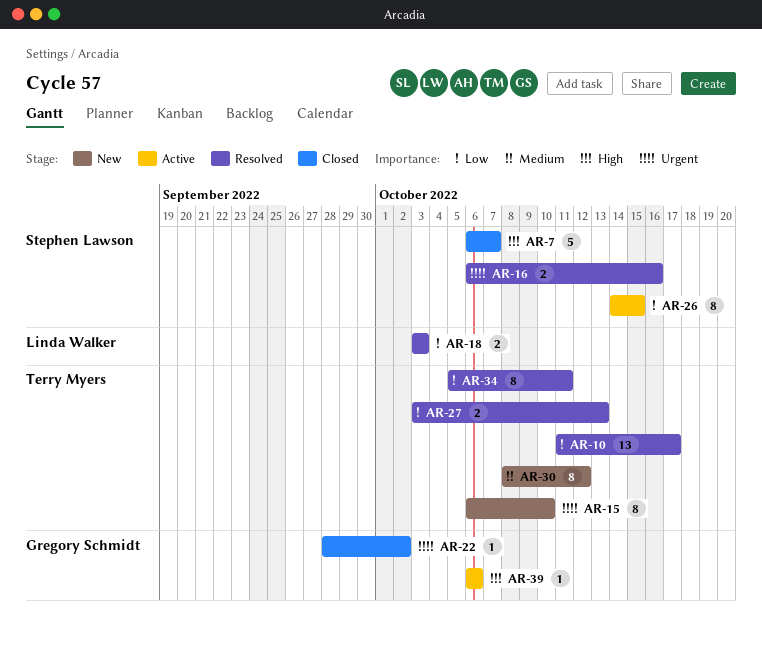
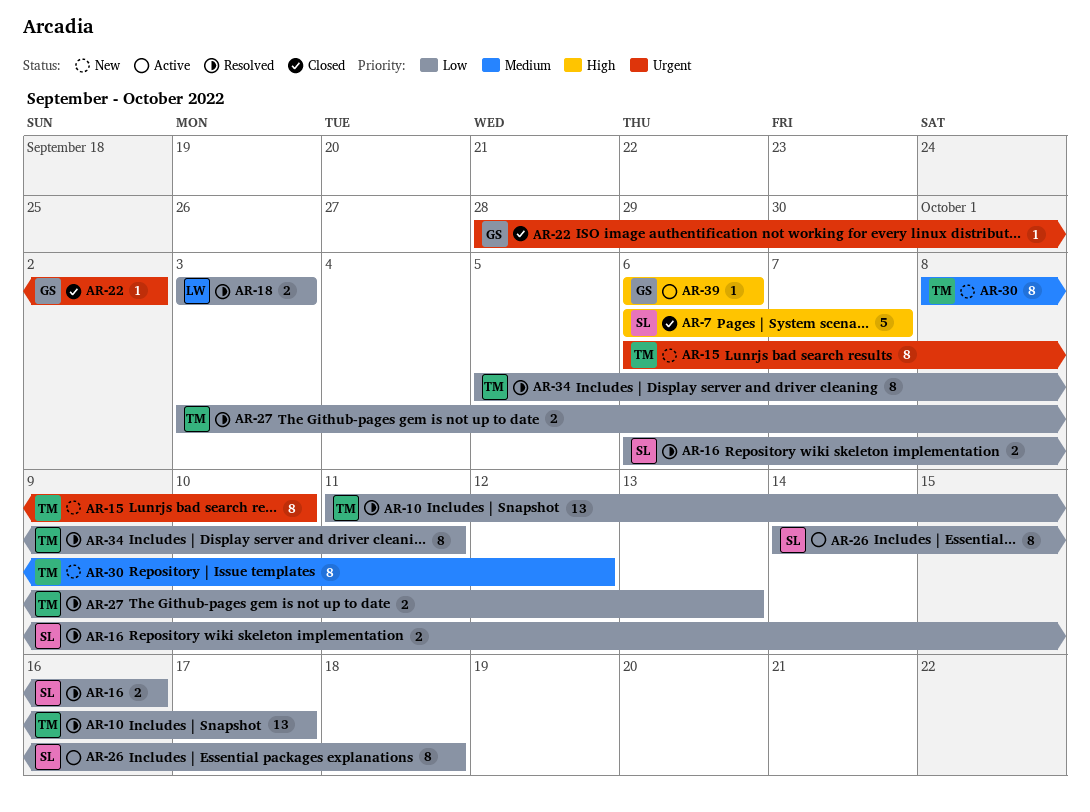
AR-16, priority: Urgent -> Low
AR-26, due: Oct 15 -> Oct 18

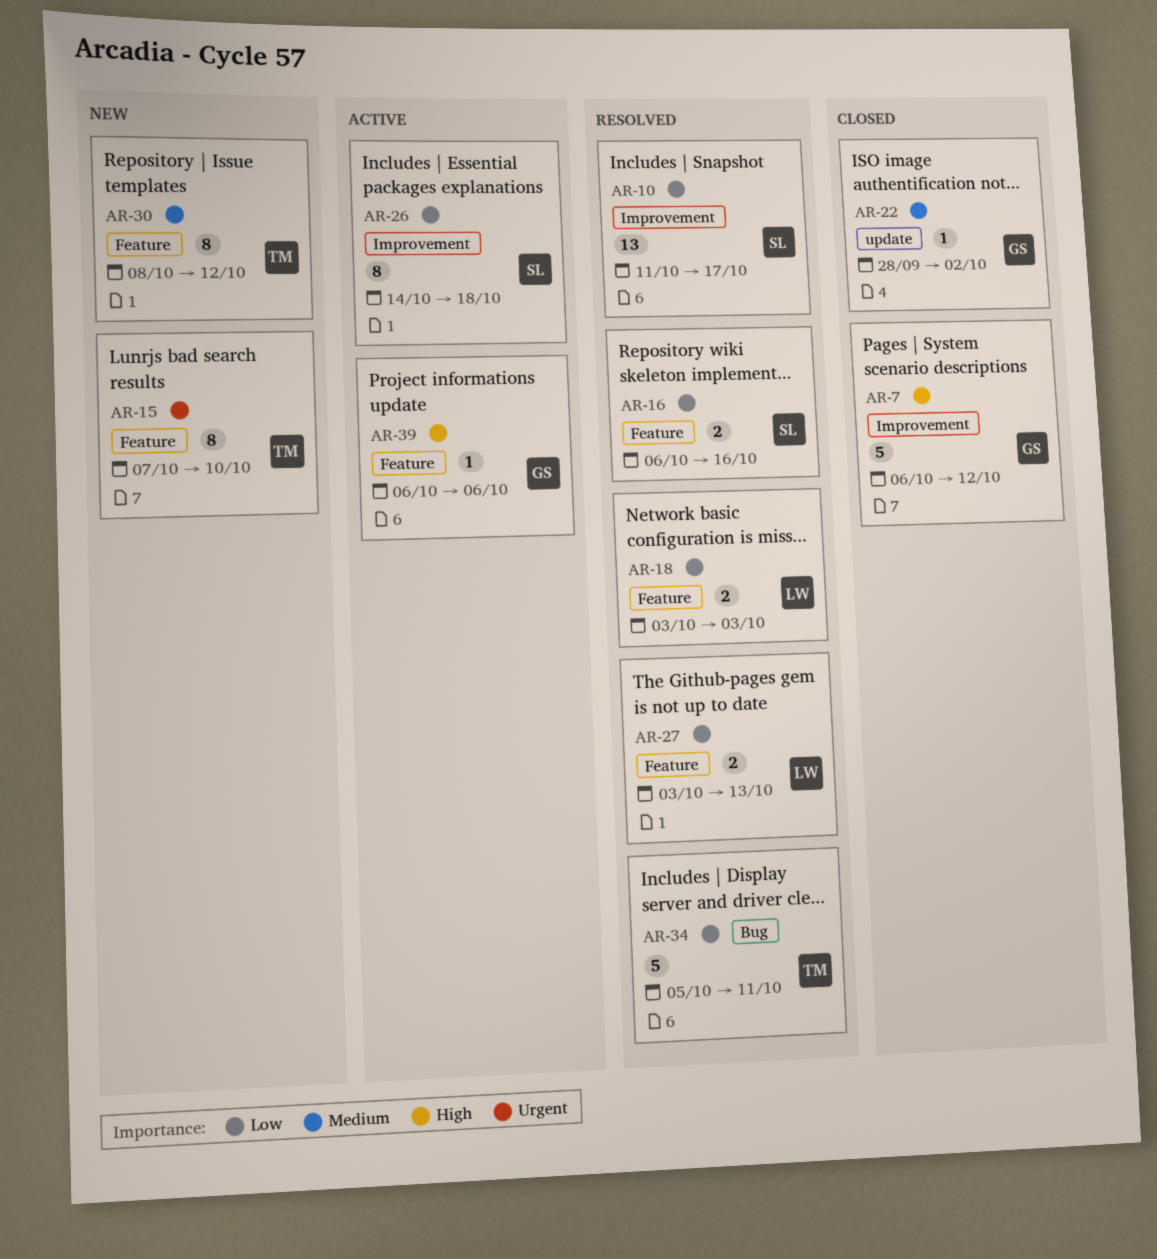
AR-7, owner: SL -> GS
AR-7, due: Oct 7 -> Oct 12
AR-10, owner: TM -> SL
AR-15, start: Oct 6 -> Oct 7
AR-22, priority: Urgent -> Medium
AR-27, owner: TM -> LW
AR-34, estimate: 8 -> 5

